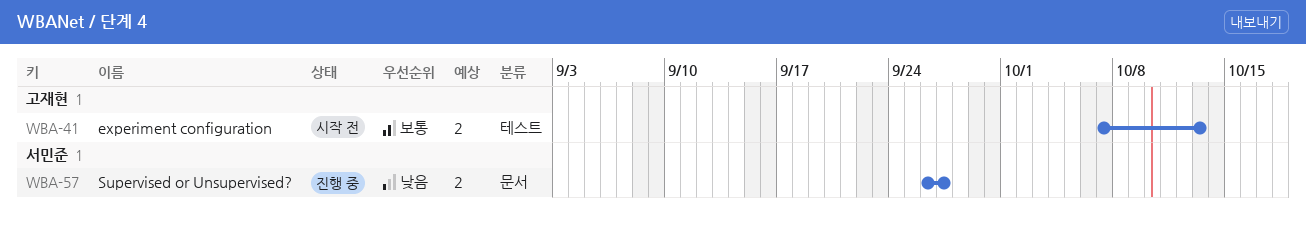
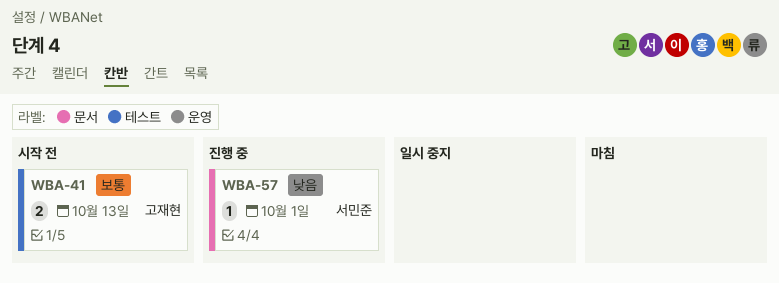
WBA-57, estimate: 2 -> 1
WBA-57, due: Sep 27 -> Oct 1

